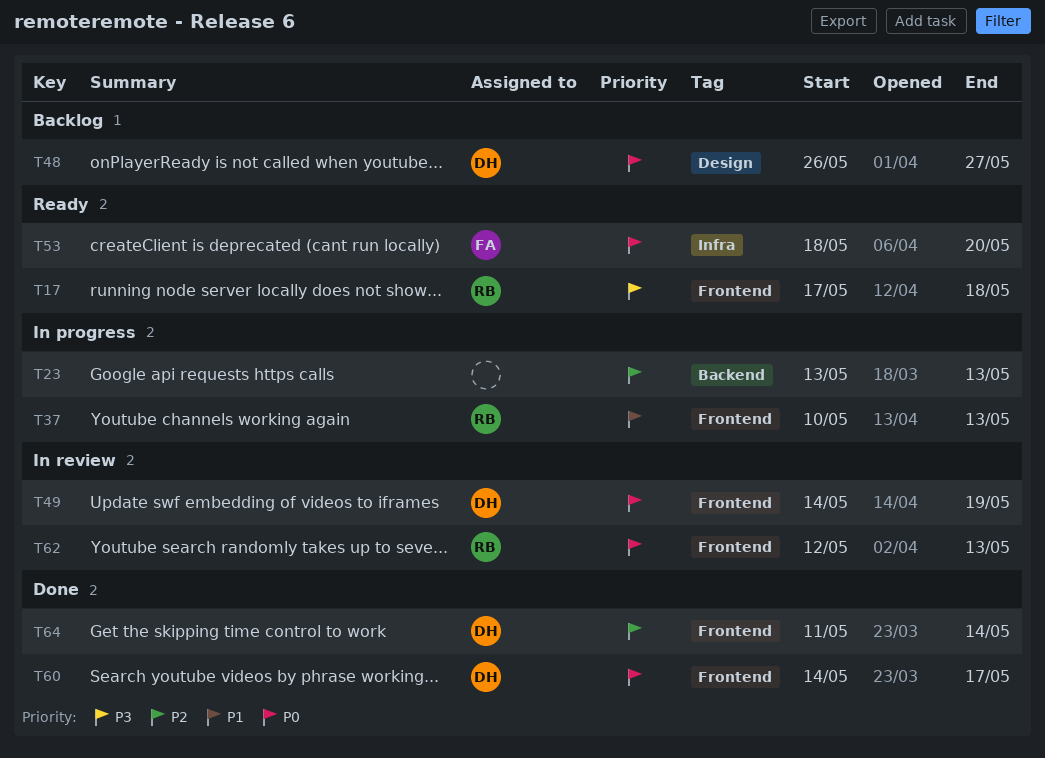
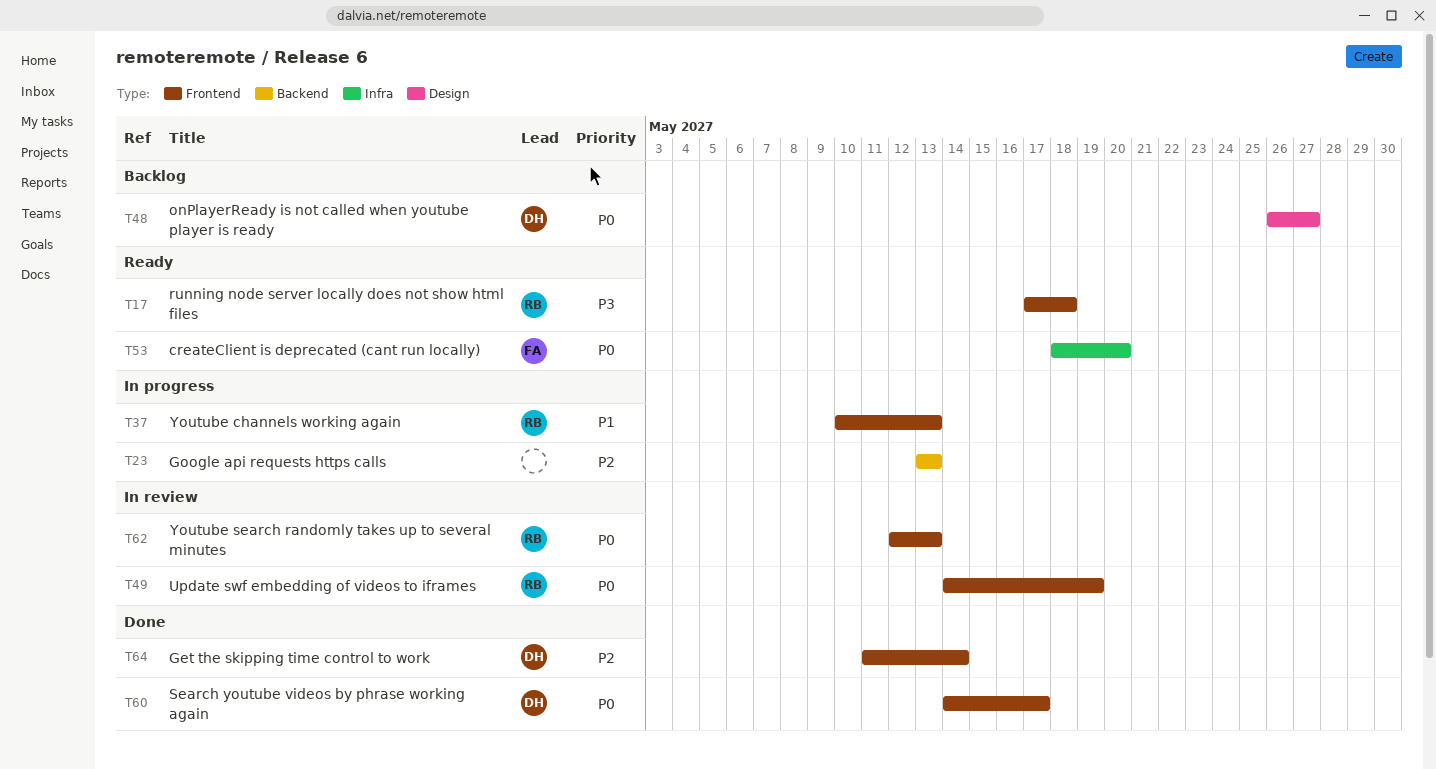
T49, owner: DH -> RB

